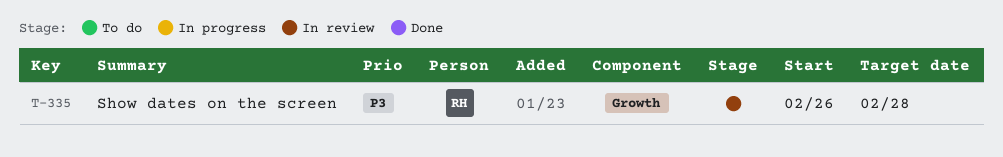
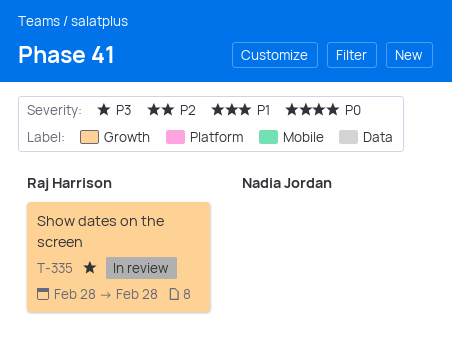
T-335, start: Feb 26 -> Feb 28

